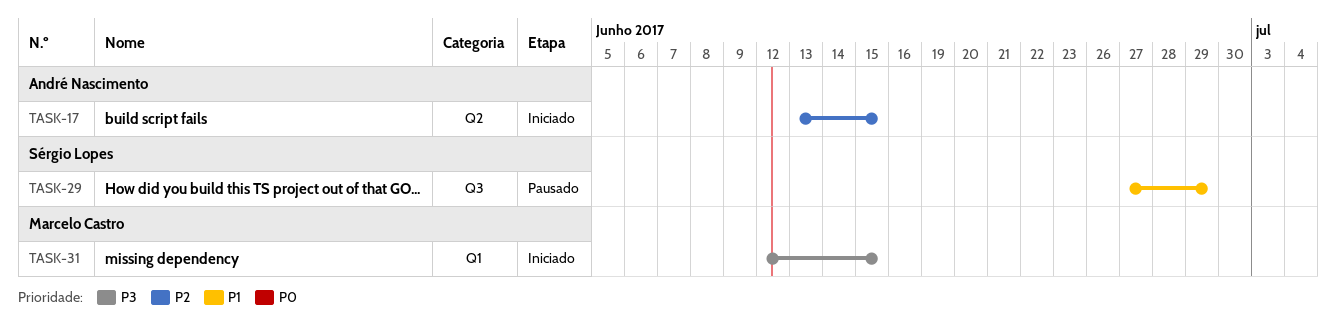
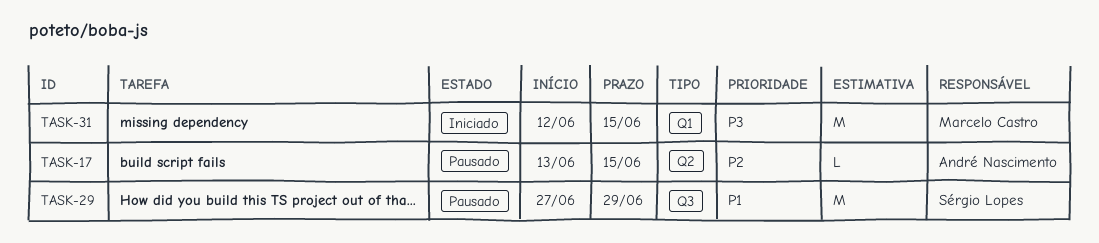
TASK-17, status: Iniciado -> Pausado

